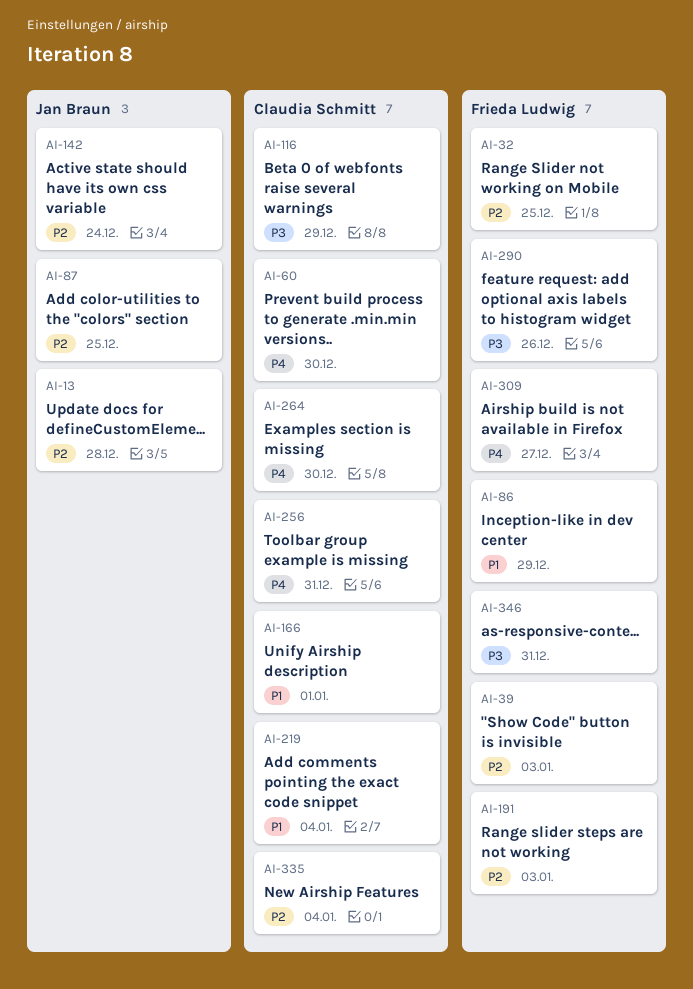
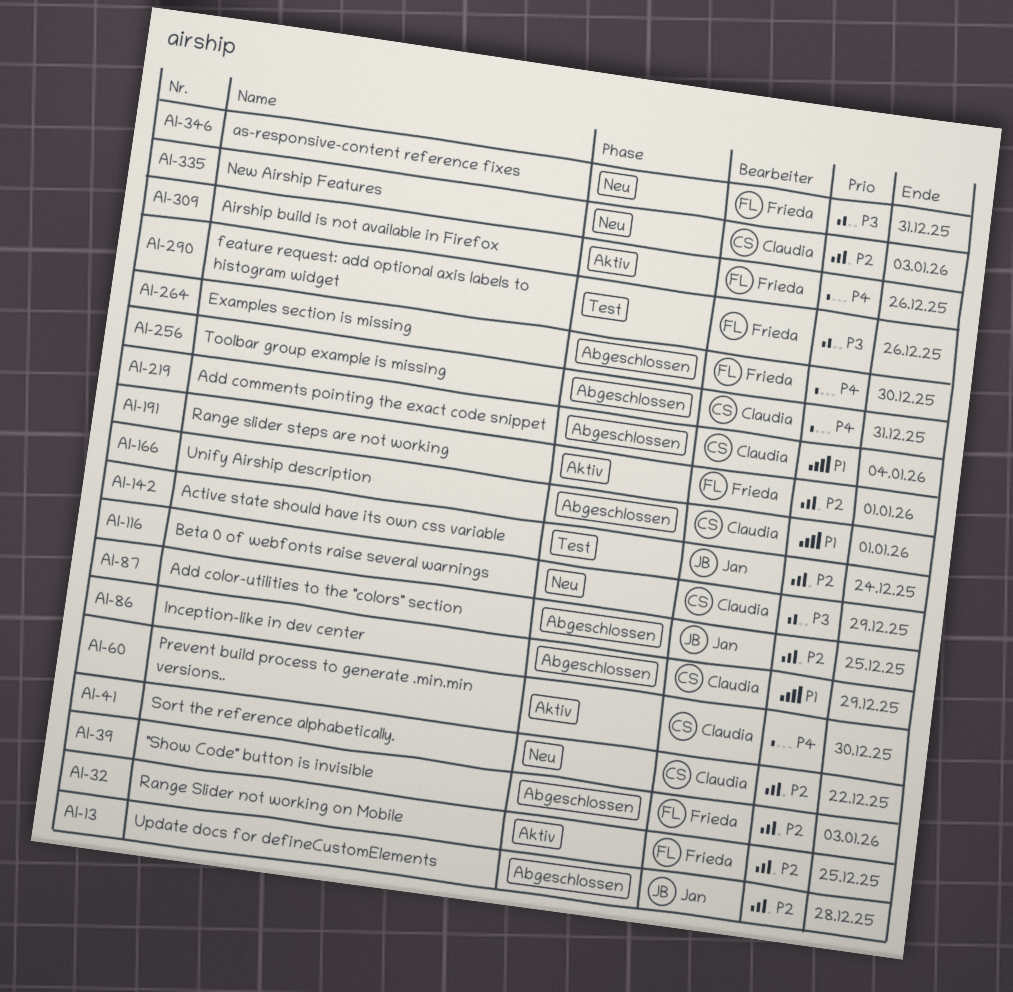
AI-41: none -> present
AI-86, owner: Frieda Ludwig -> Claudia Schmitt
AI-191, due: Jan 3 -> Jan 1
AI-264, owner: Claudia Schmitt -> Frieda Ludwig
AI-309, due: Dec 27 -> Dec 26
AI-335, due: Jan 4 -> Jan 3

